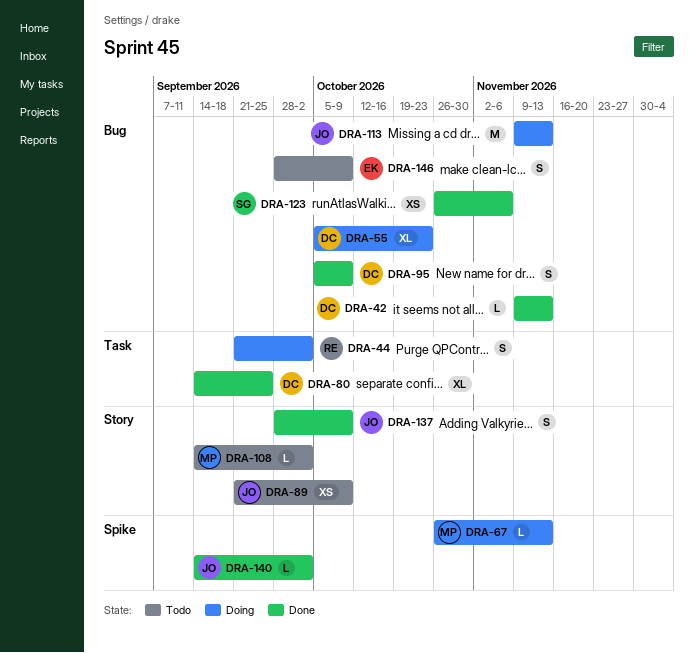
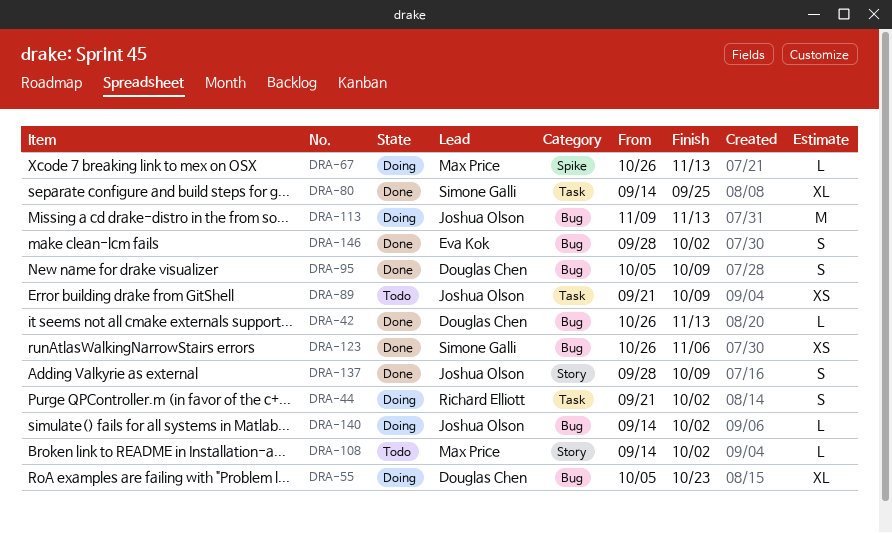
DRA-42, start: Nov 9 -> Oct 26
DRA-80, owner: Douglas Chen -> Simone Galli
DRA-89, label: Story -> Task
DRA-140, status: Done -> Doing
DRA-140, label: Spike -> Bug
DRA-146, status: Todo -> Done
DRA-146, due: Oct 9 -> Oct 2

